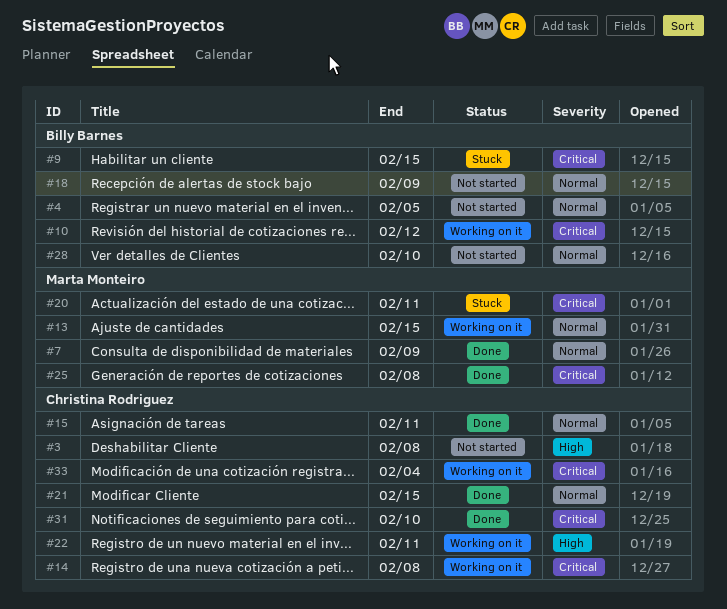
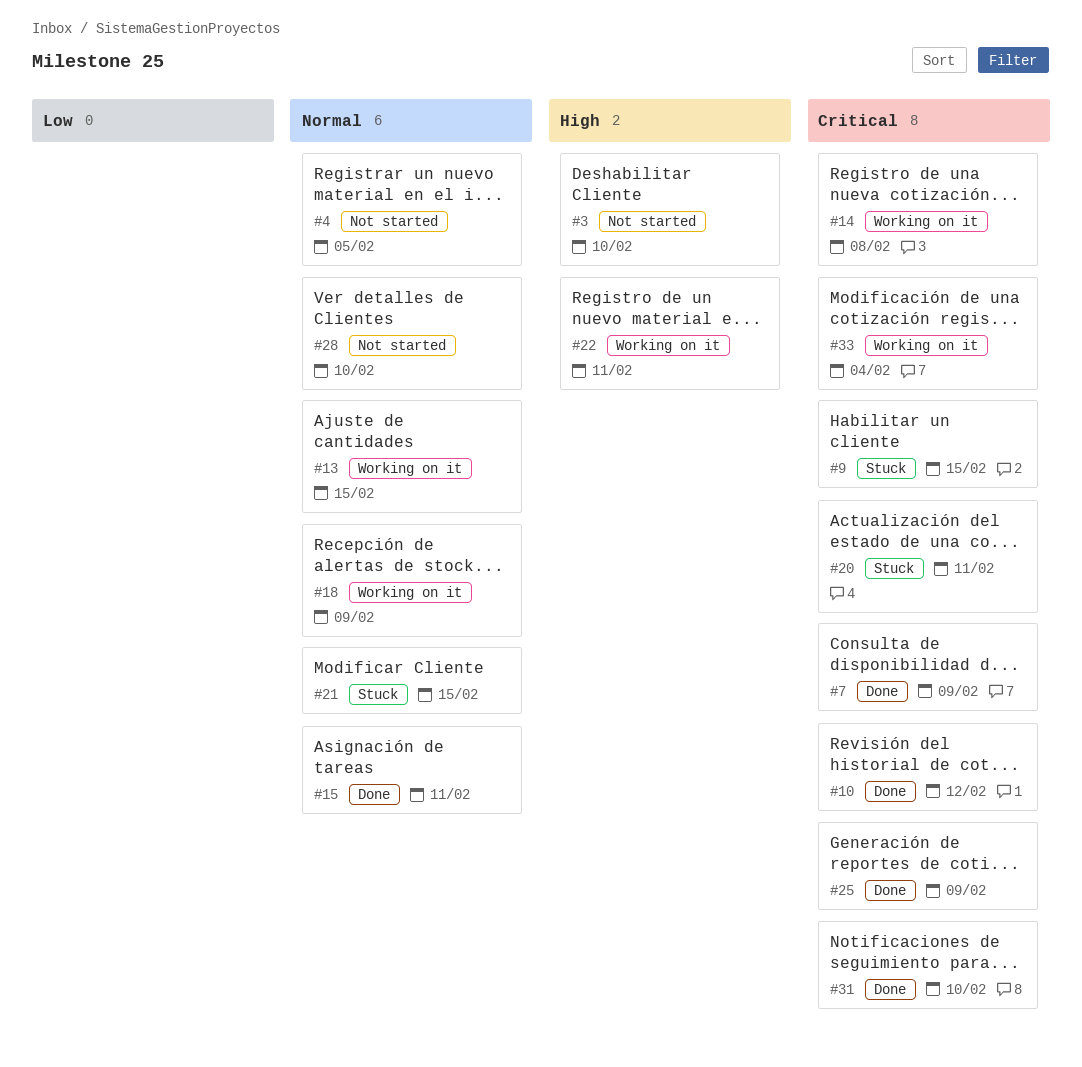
#3, due: Feb 8 -> Feb 10
#7, priority: Normal -> Critical
#10, status: Working on it -> Done
#18, status: Not started -> Working on it
#21, status: Done -> Stuck
#25, due: Feb 8 -> Feb 9

